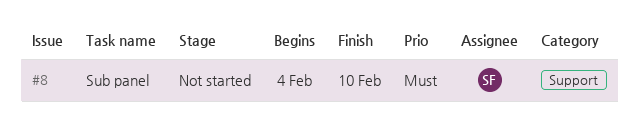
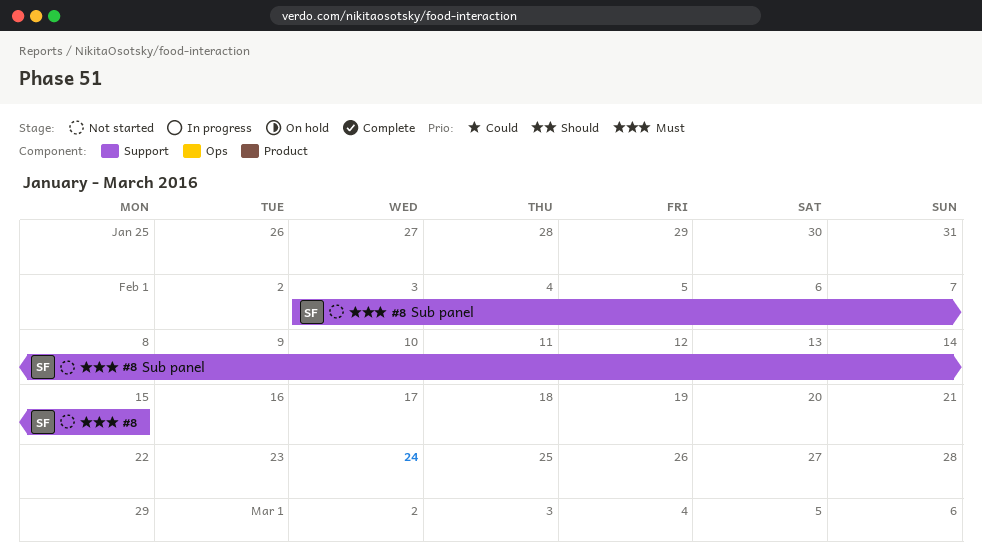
#8, start: Feb 4 -> Feb 3
#8, due: Feb 10 -> Feb 15

